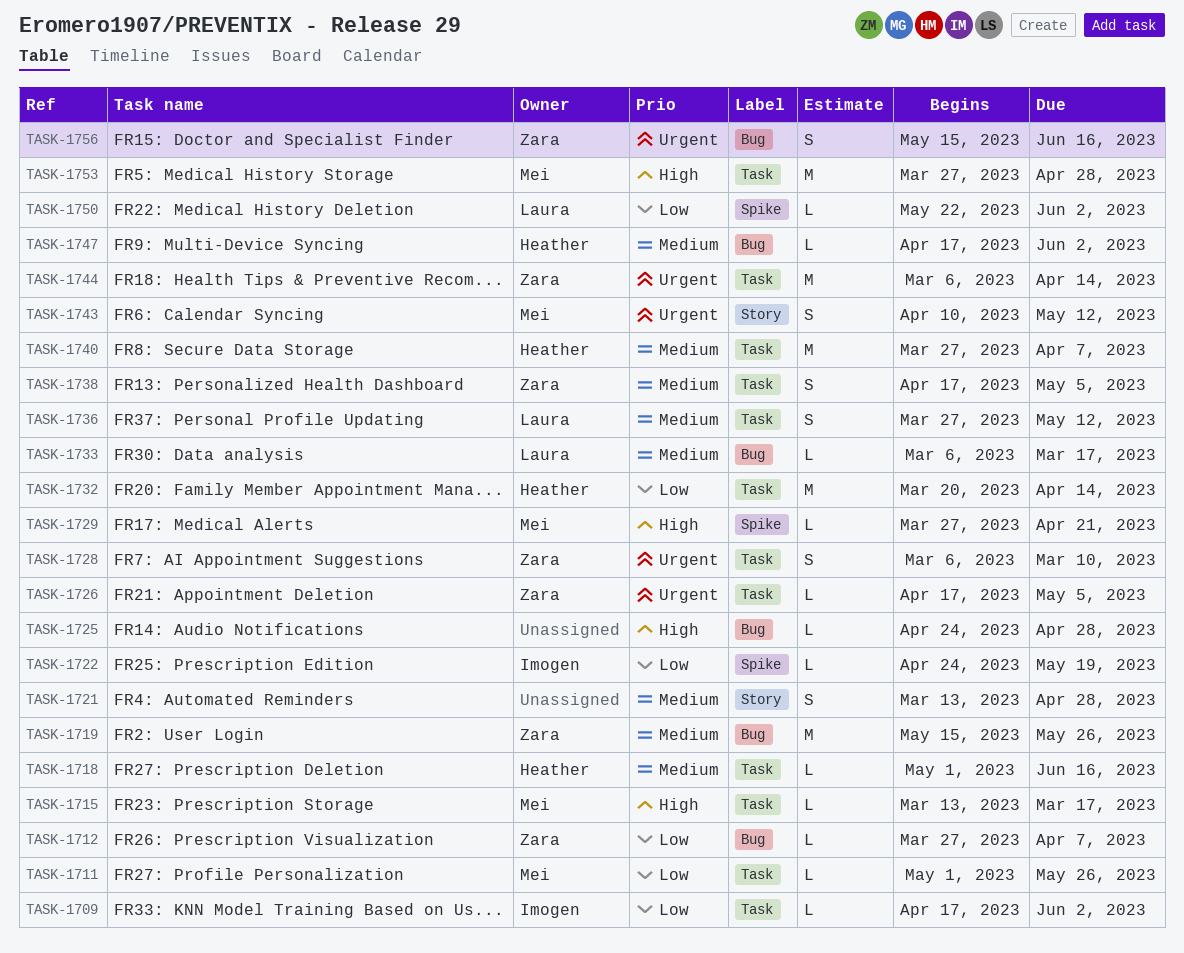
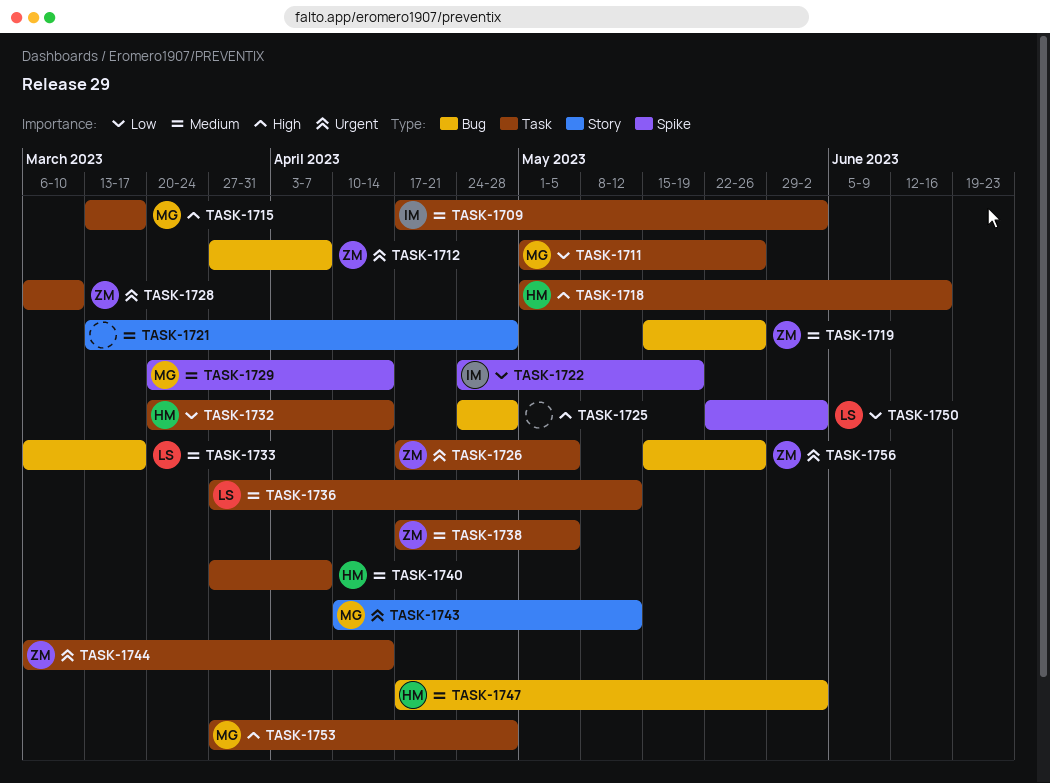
TASK-1709, priority: Low -> Medium
TASK-1712, priority: Low -> Urgent
TASK-1718, priority: Medium -> High
TASK-1729, priority: High -> Medium
TASK-1729, start: Mar 27 -> Mar 20
TASK-1729, due: Apr 21 -> Apr 14
TASK-1756, due: Jun 16 -> May 26

